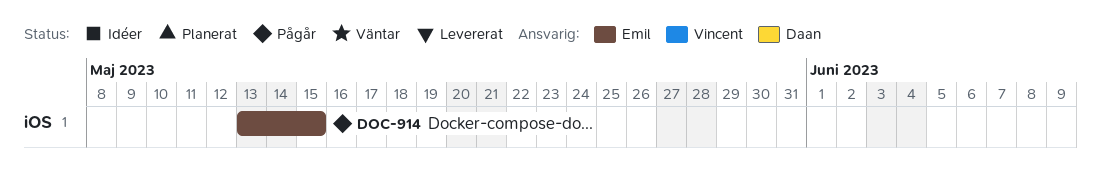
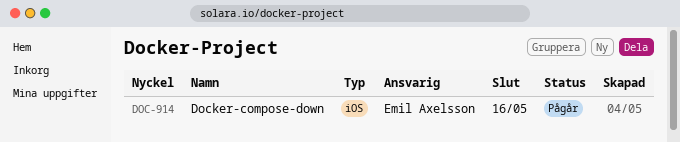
DOC-914, due: May 15 -> May 16

